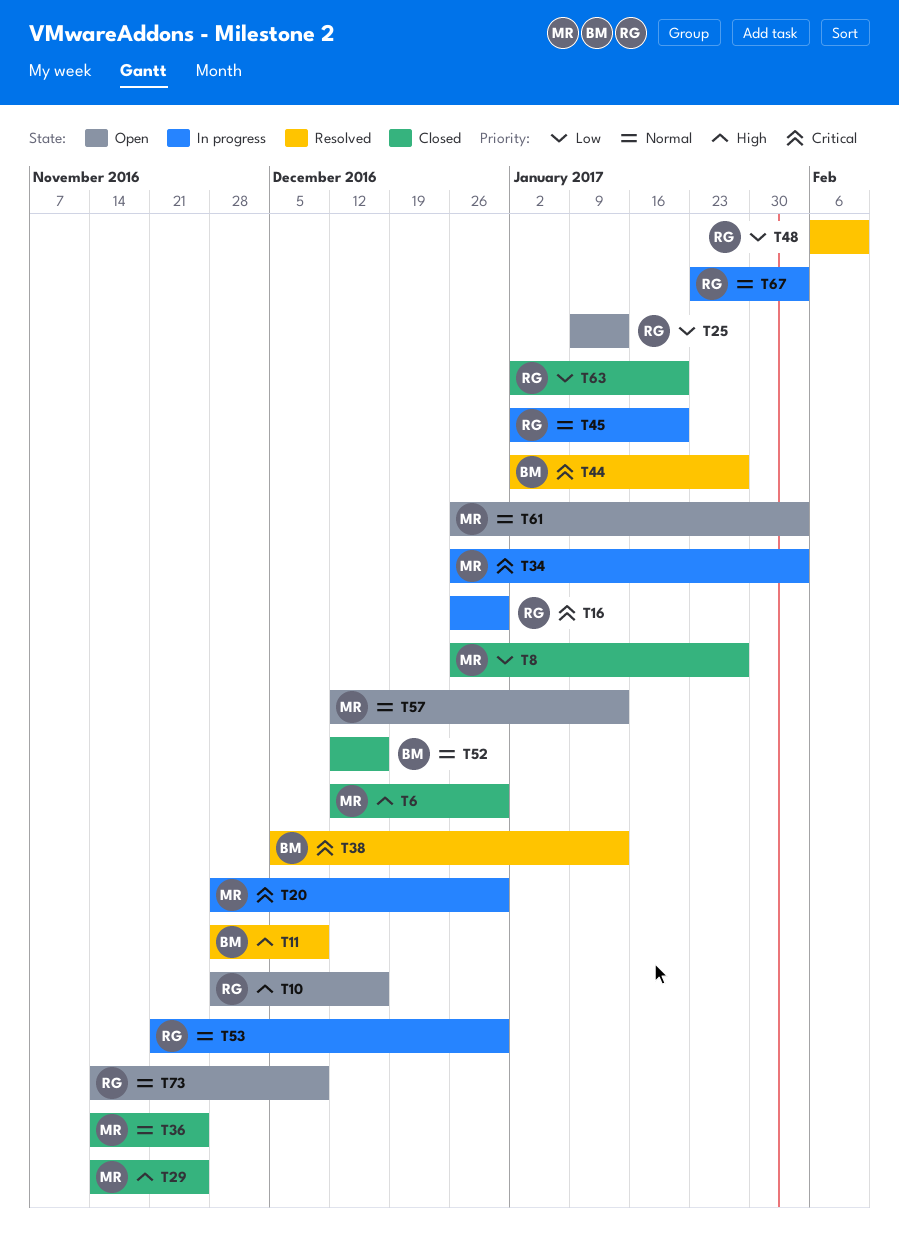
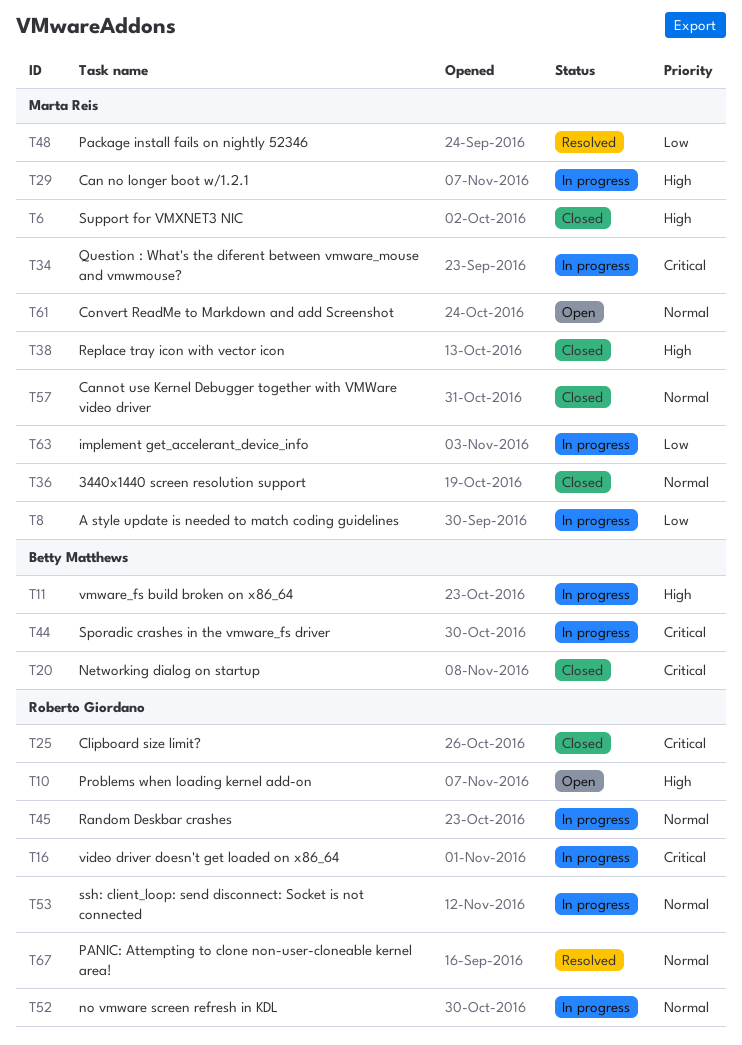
T8, status: Closed -> In progress
T11, status: Resolved -> In progress
T20, status: In progress -> Closed
T20, owner: Marta Reis -> Betty Matthews
T25, status: Open -> Closed
T25, priority: Low -> Critical
T29, status: Closed -> In progress
T38, status: Resolved -> Closed
T38, owner: Betty Matthews -> Marta Reis
T38, priority: Critical -> High
T44, status: Resolved -> In progress
T48, owner: Roberto Giordano -> Marta Reis
T52, status: Closed -> In progress
T52, owner: Betty Matthews -> Roberto Giordano
T57, status: Open -> Closed
T63, status: Closed -> In progress
T63, owner: Roberto Giordano -> Marta Reis
T67, status: In progress -> Resolved
T73: present -> none

